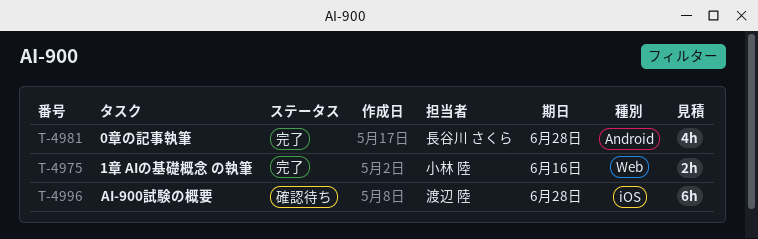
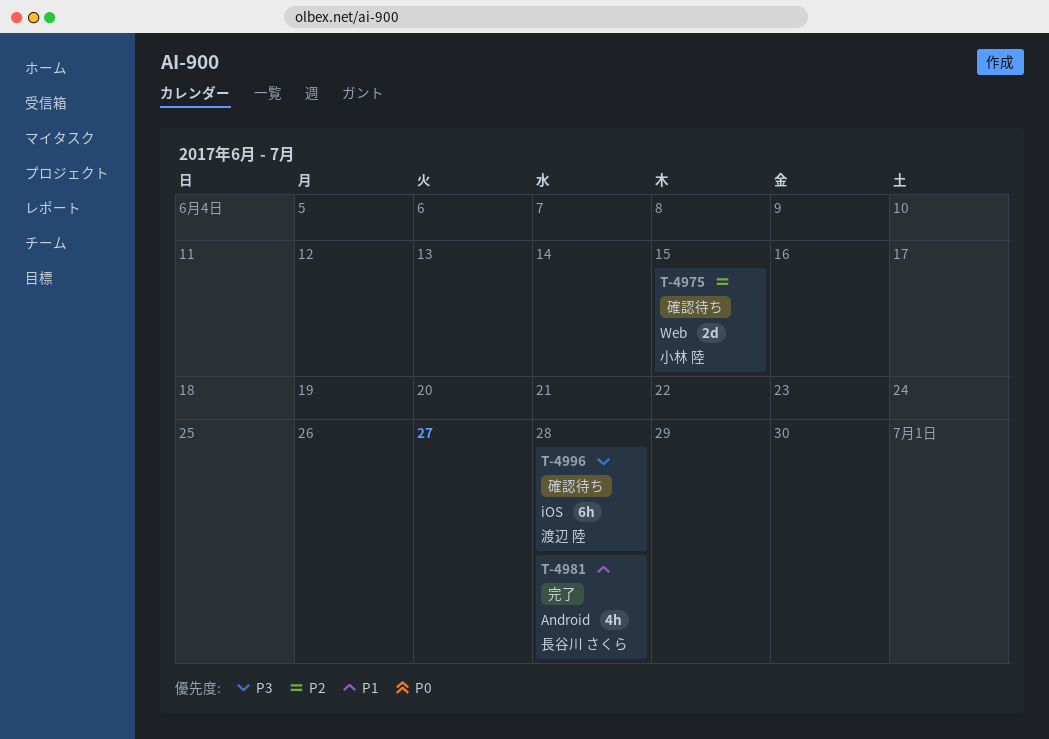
T-4975, status: 完了 -> 確認待ち
T-4975, estimate: 2h -> 2d
T-4975, due: Jun 16 -> Jun 15

